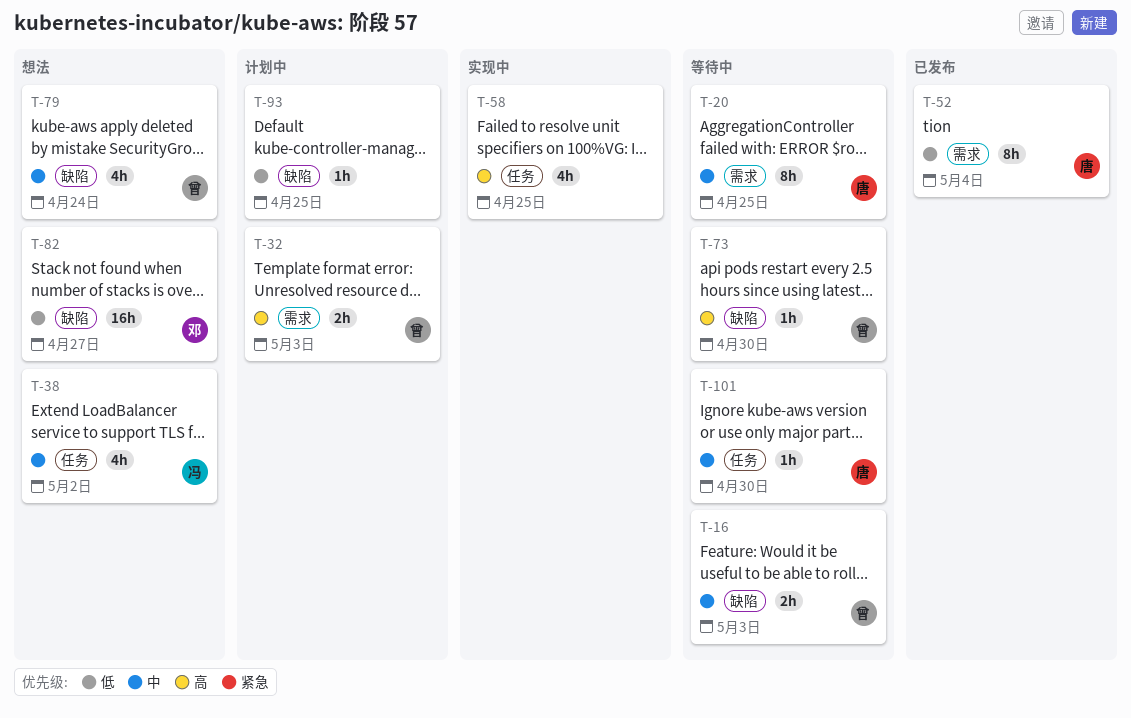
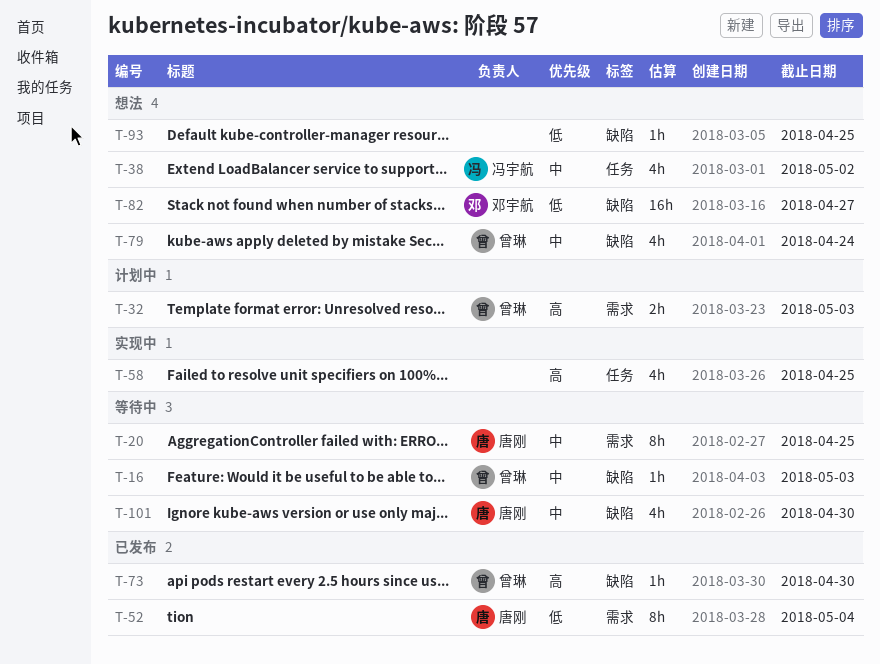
T-16, estimate: 2h -> 1h
T-73, status: 等待中 -> 已发布
T-93, status: 计划中 -> 想法
T-101, label: 任务 -> 缺陷
T-101, estimate: 1h -> 4h

